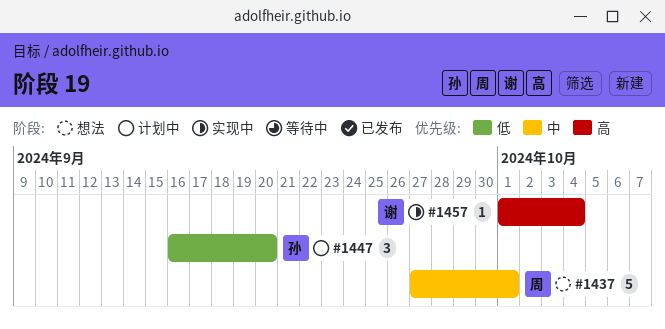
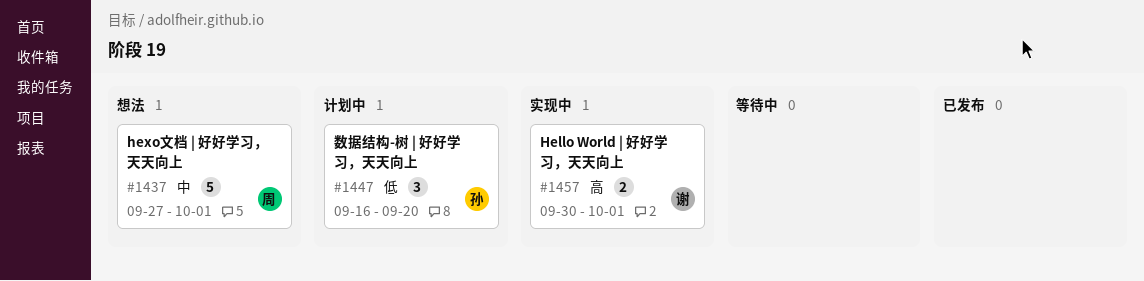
#1457, estimate: 1 -> 2
#1457, start: Oct 1 -> Sep 30
#1457, due: Oct 4 -> Oct 1

